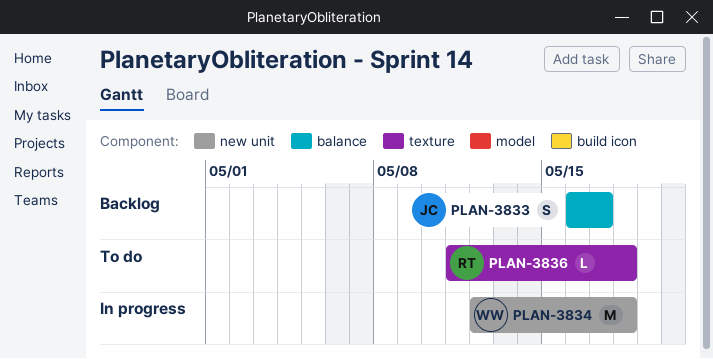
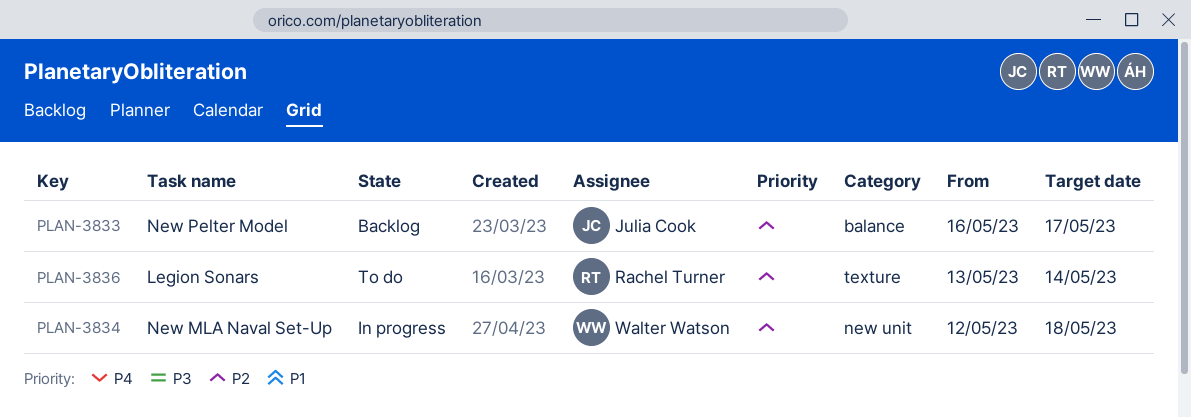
PLAN-3836, start: May 11 -> May 13
PLAN-3836, due: May 18 -> May 14

